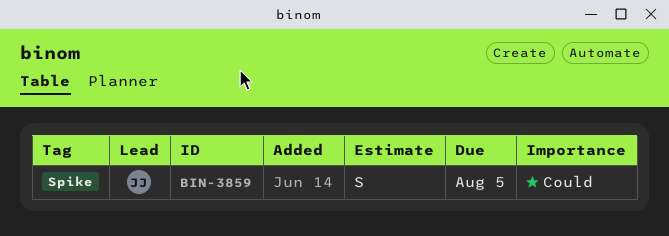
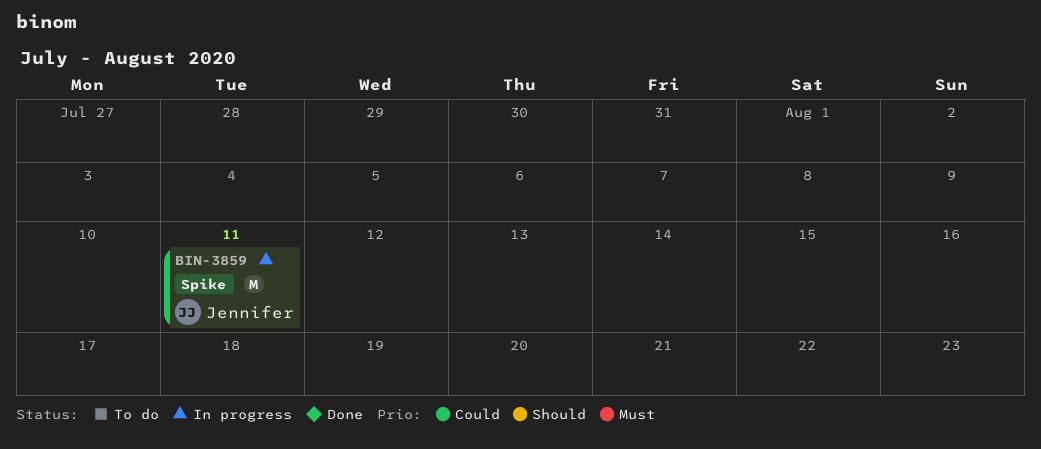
BIN-3859, estimate: S -> M
BIN-3859, due: Aug 5 -> Aug 11

